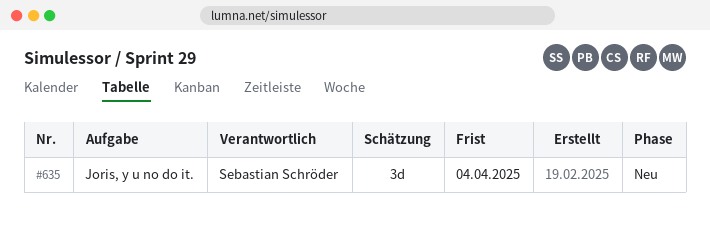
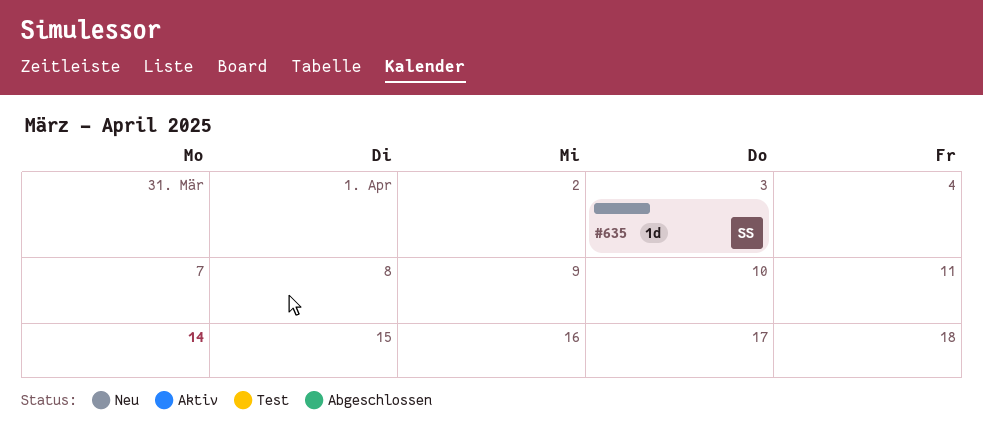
#635, estimate: 3d -> 1d
#635, due: Apr 4 -> Apr 3

